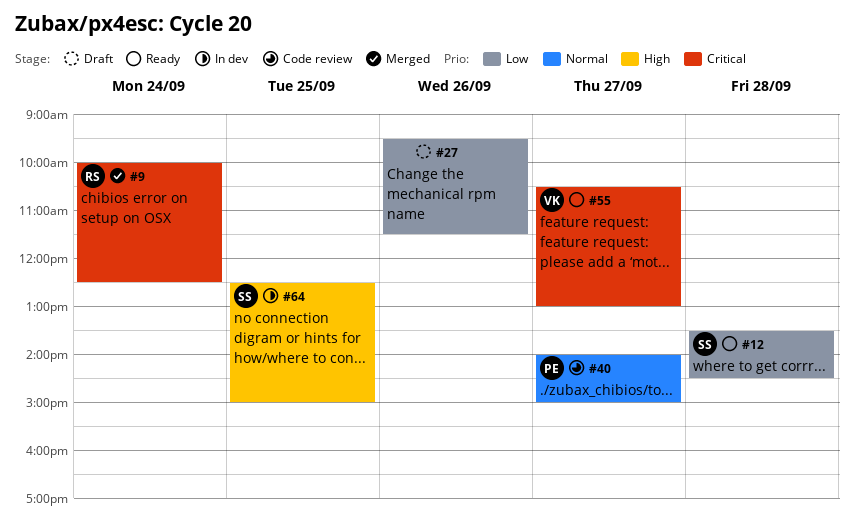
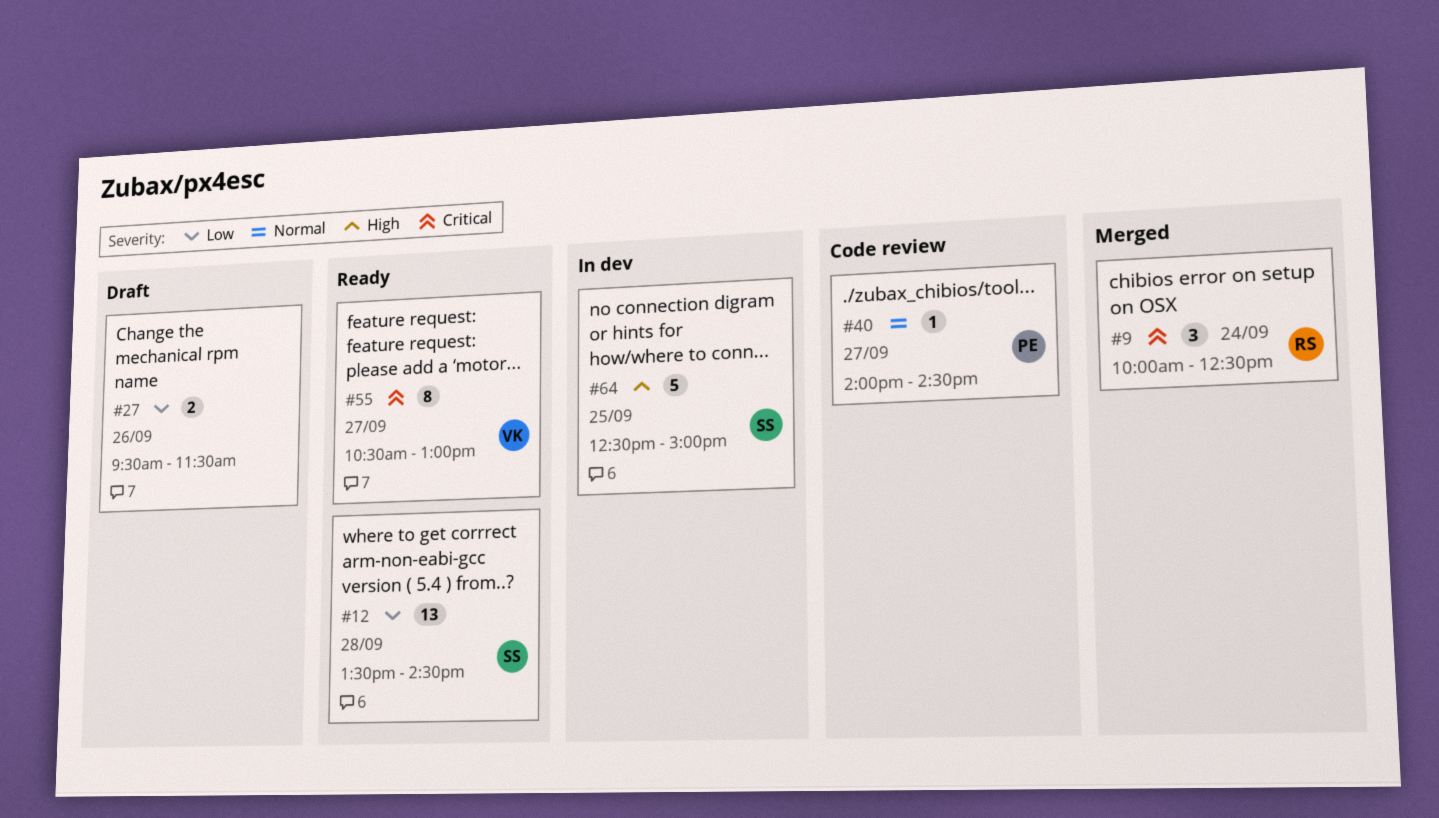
#40, ends: 15:00 -> 14:30

